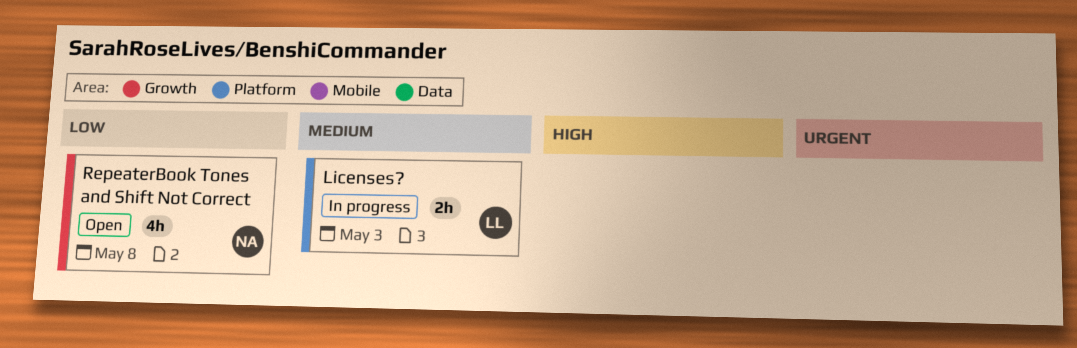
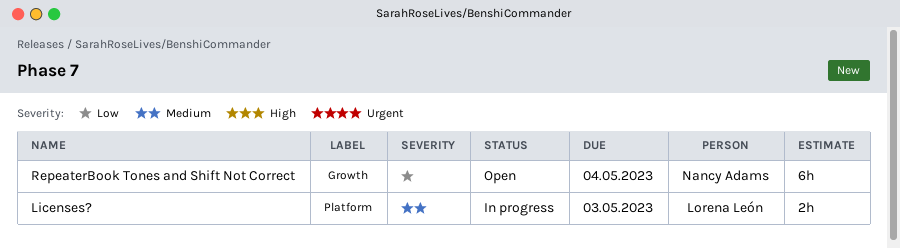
RepeaterBook Tones and Shift Not Correct, estimate: 4h -> 6h
RepeaterBook Tones and Shift Not Correct, due: May 8 -> May 4

